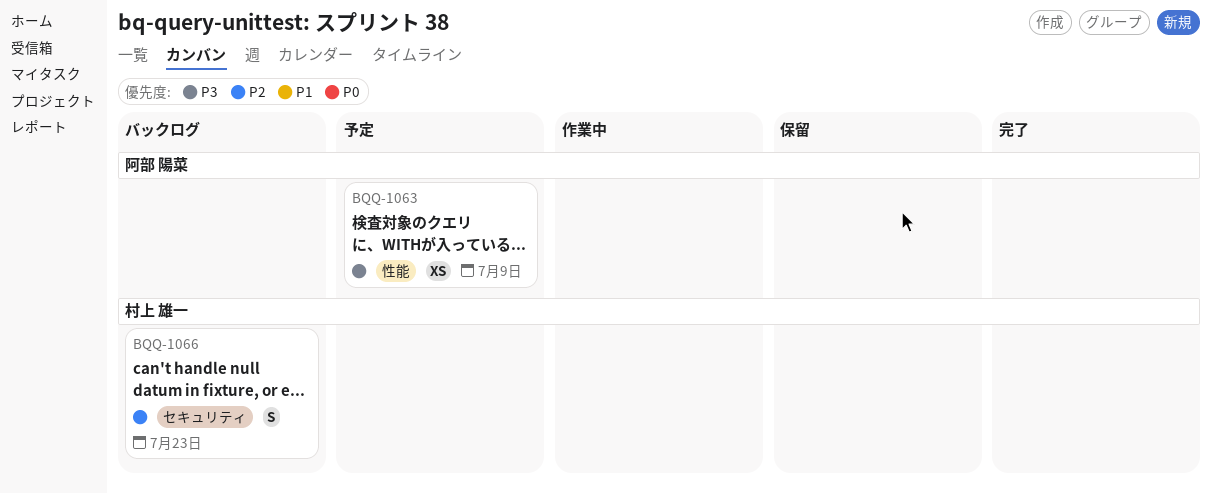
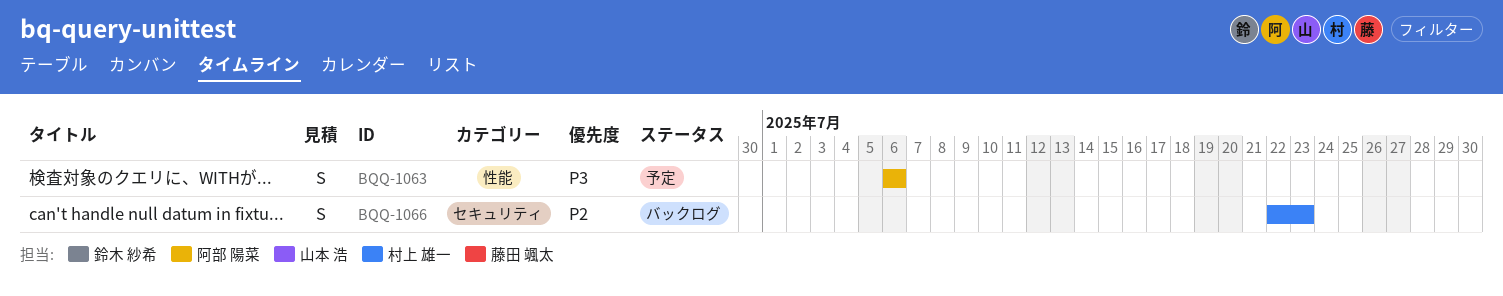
BQQ-1063, estimate: XS -> S
BQQ-1063, due: Jul 9 -> Jul 6

